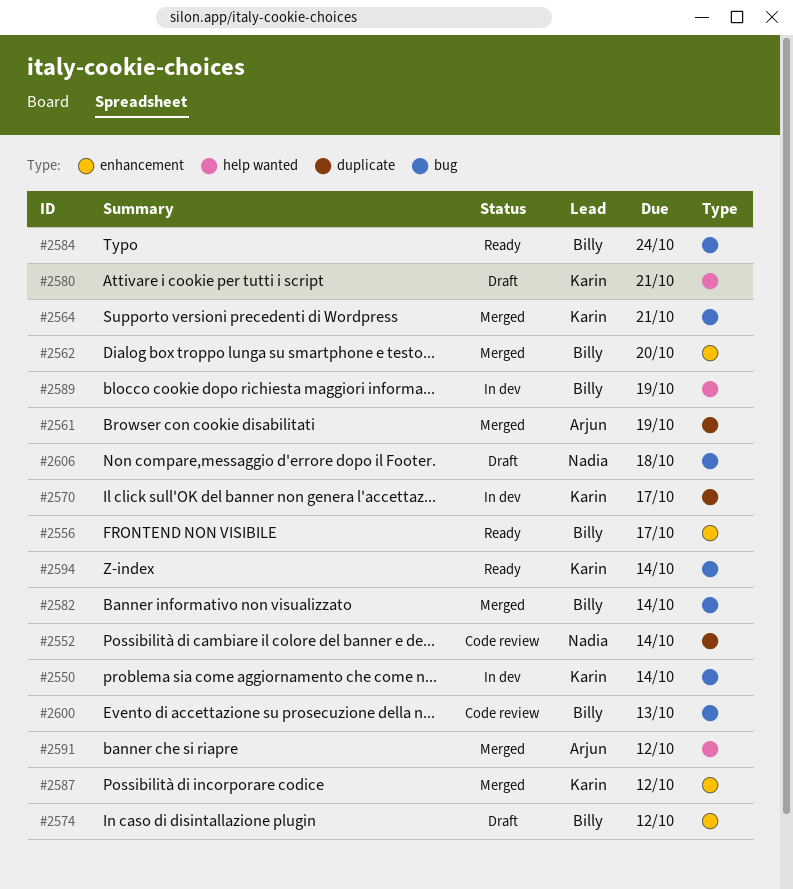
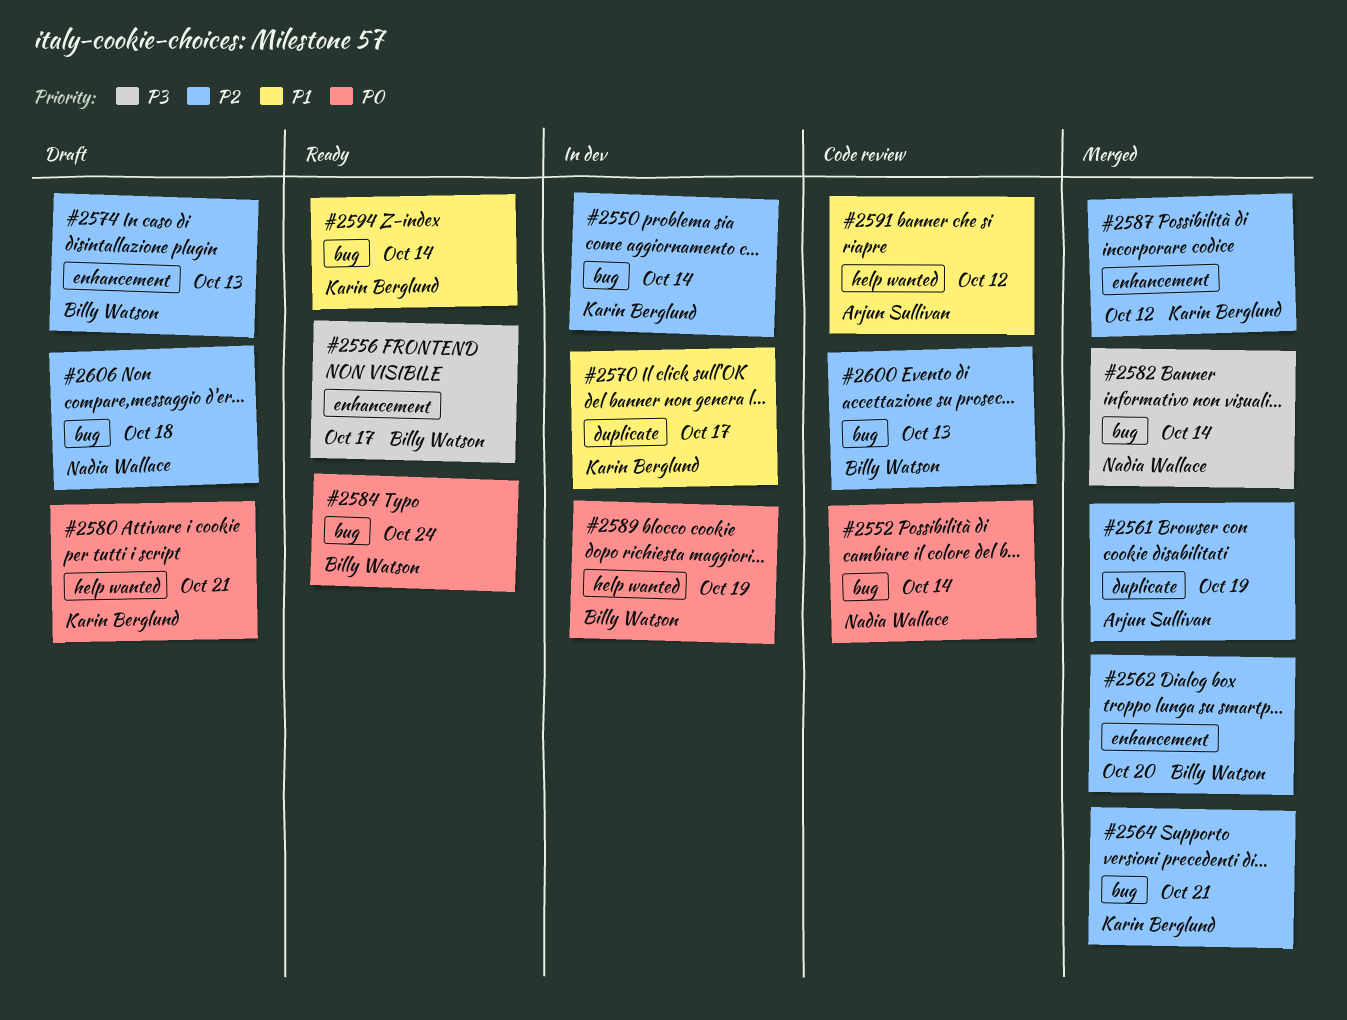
#2552, label: duplicate -> bug
#2574, due: Oct 12 -> Oct 13
#2582, owner: Billy Watson -> Nadia Wallace
#2591, status: Merged -> Code review

